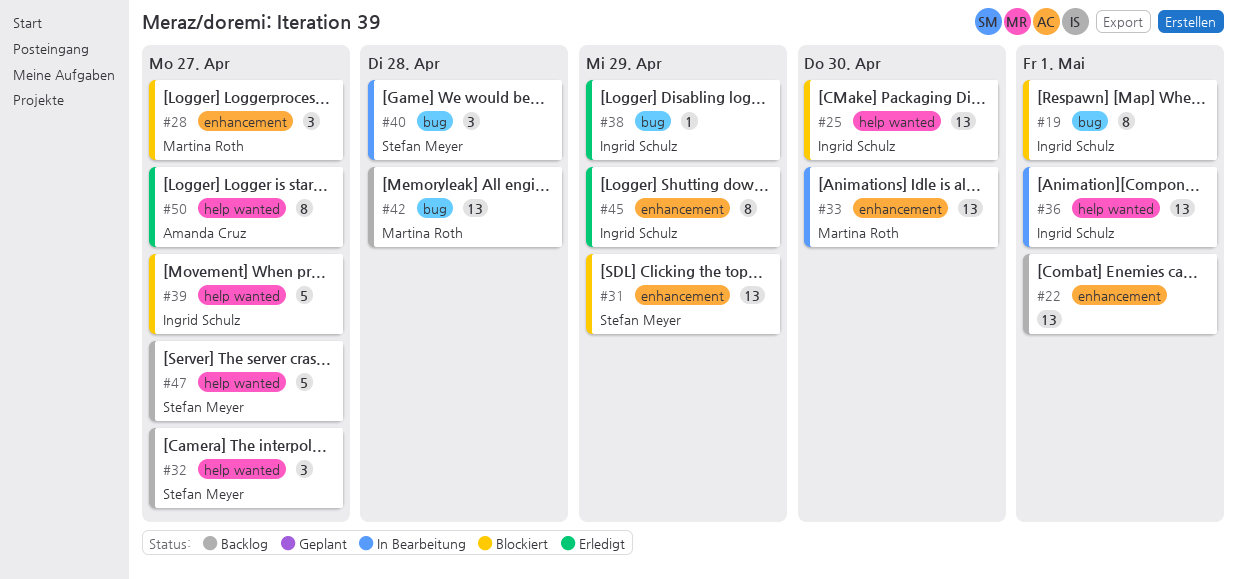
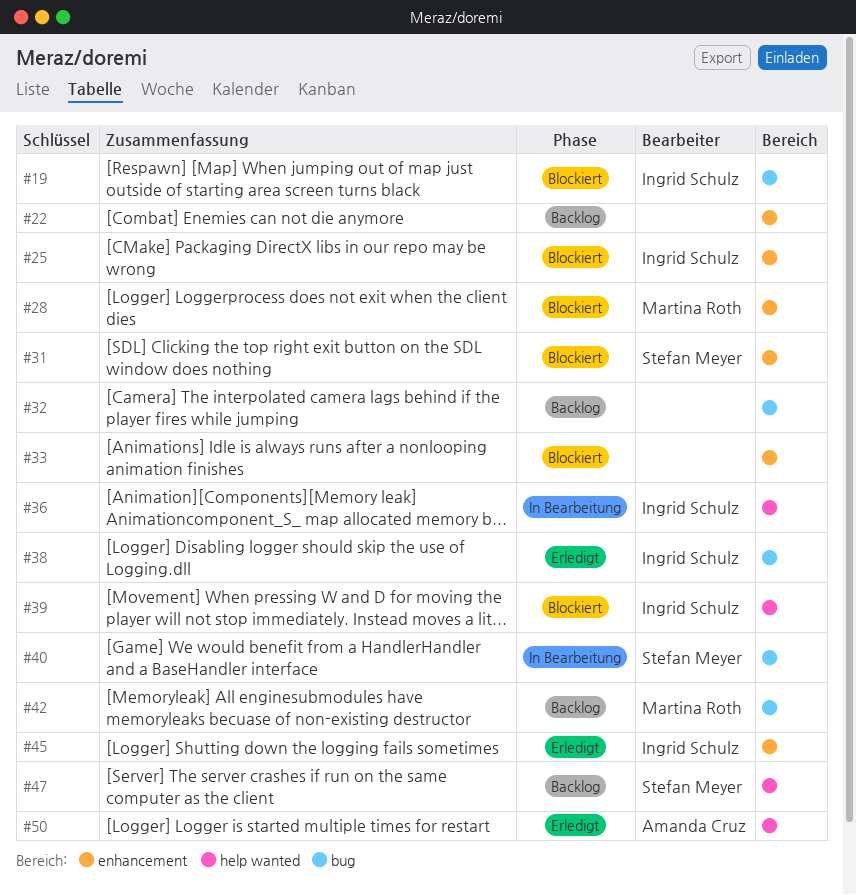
#25, label: help wanted -> enhancement
#32, owner: Stefan Meyer -> none
#32, label: help wanted -> bug
#33, status: In Bearbeitung -> Blockiert
#33, owner: Martina Roth -> none

